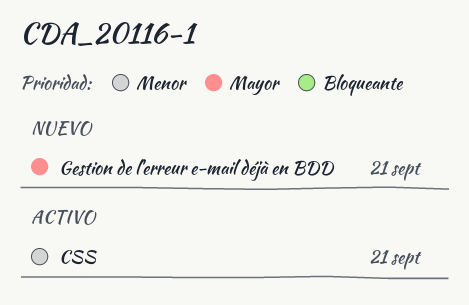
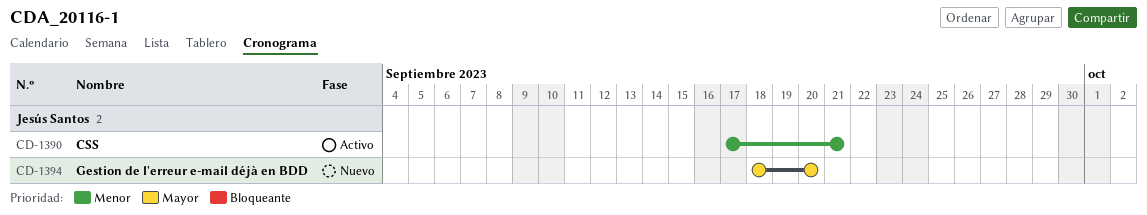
Gestion de l'erreur e-mail déjà en BDD, due: Sep 21 -> Sep 20

